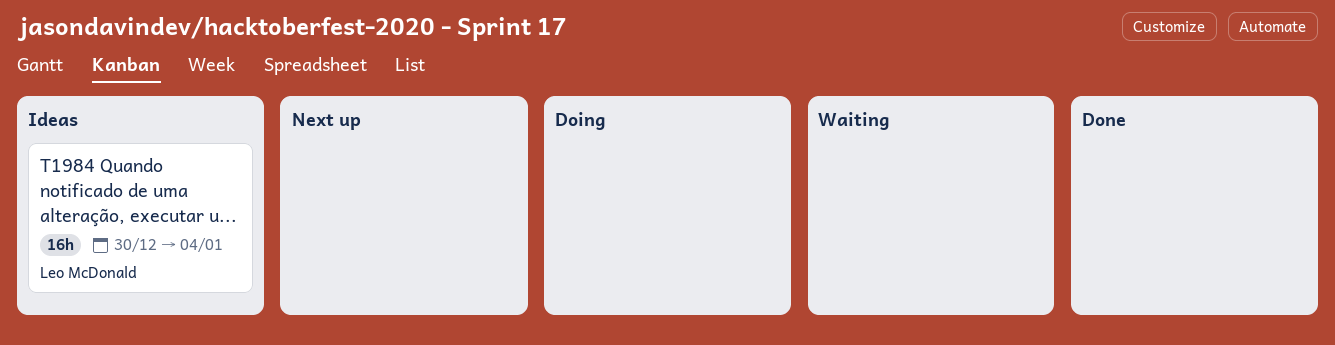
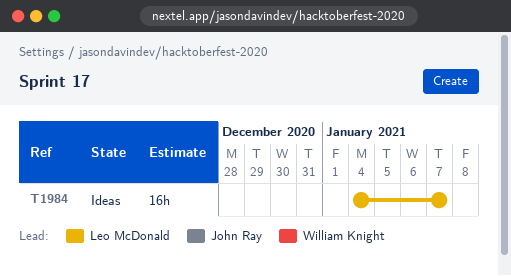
T1984, start: Dec 30 -> Jan 4
T1984, due: Jan 4 -> Jan 7

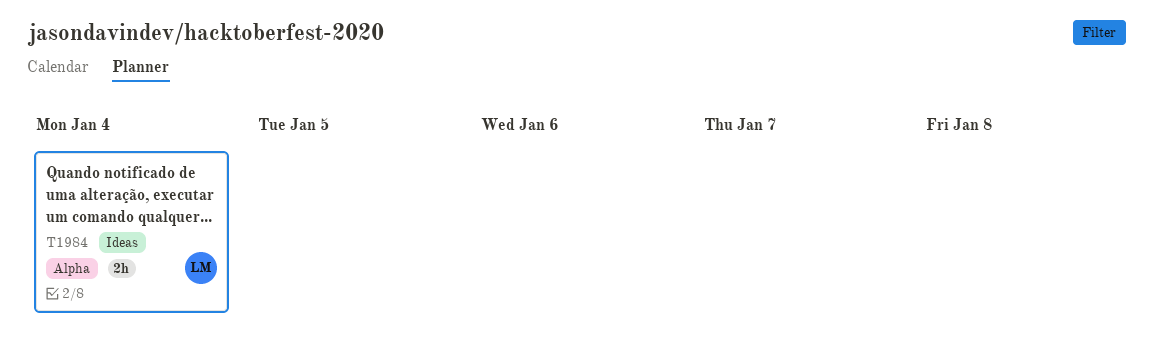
T1984, estimate: 16h -> 2h
T1984, due: Jan 7 -> Jan 4

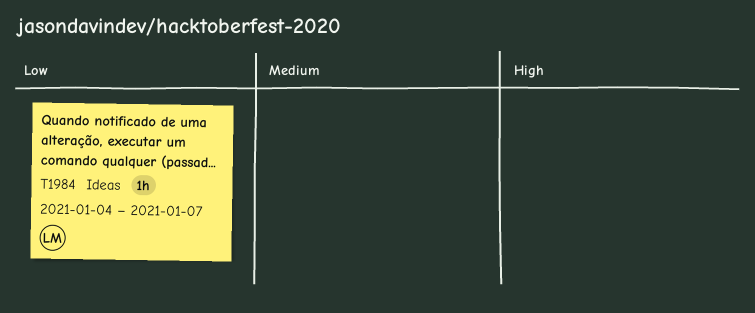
T1984, estimate: 2h -> 1h
T1984, due: Jan 4 -> Jan 7

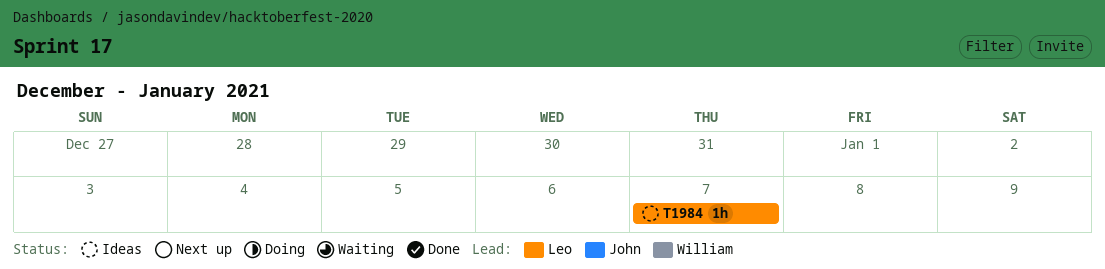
T1984, start: Jan 4 -> Jan 7

